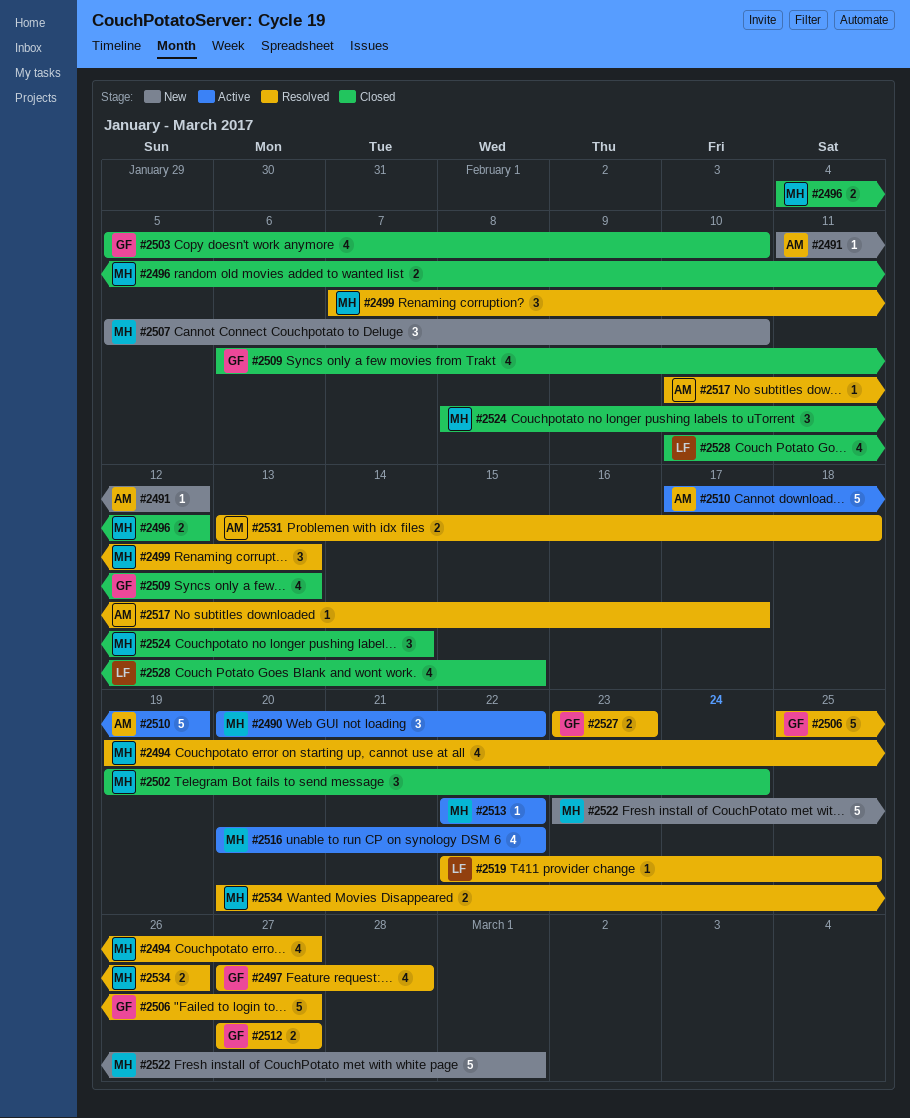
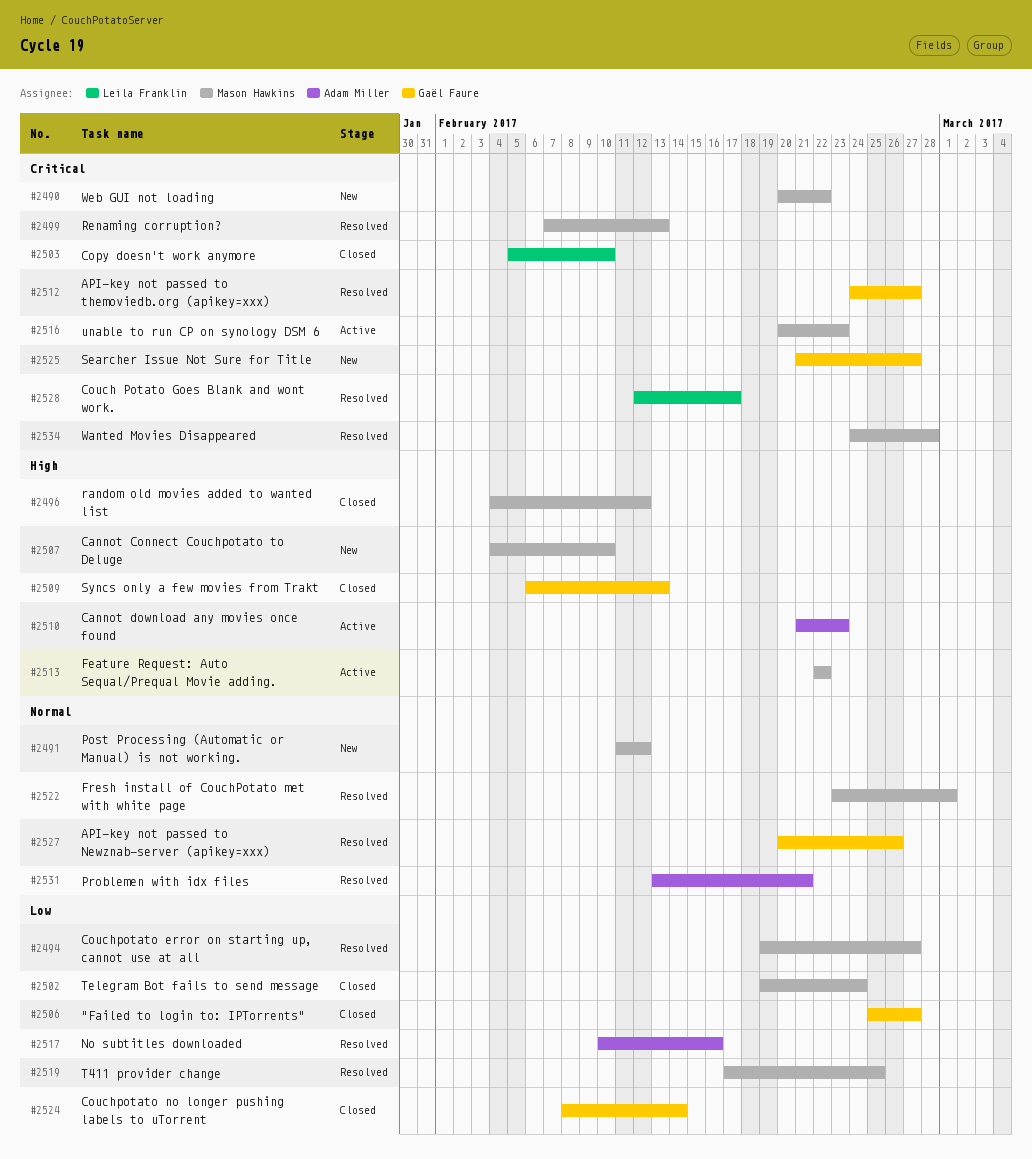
#2490, status: Active -> New
#2491, owner: Adam Miller -> Mason Hawkins
#2497: present -> none
#2503, owner: Gaël Faure -> Leila Franklin
#2506, status: Resolved -> Closed
#2507, start: Feb 5 -> Feb 4
#2510, start: Feb 17 -> Feb 21
#2510, due: Feb 19 -> Feb 23
#2512, start: Feb 27 -> Feb 24
#2516, due: Feb 22 -> Feb 23
#2517, due: Feb 17 -> Feb 16
#2519, owner: Leila Franklin -> Mason Hawkins
#2519, start: Feb 22 -> Feb 17
#2522, status: New -> Resolved
#2524, owner: Mason Hawkins -> Gaël Faure
#2525: none -> present
#2527, start: Feb 23 -> Feb 20
#2527, due: Feb 23 -> Feb 26
#2528, status: Closed -> Resolved
#2528, start: Feb 10 -> Feb 12
#2528, due: Feb 15 -> Feb 17
#2531, due: Feb 18 -> Feb 21
#2534, start: Feb 20 -> Feb 24
#2534, due: Feb 26 -> Feb 28

